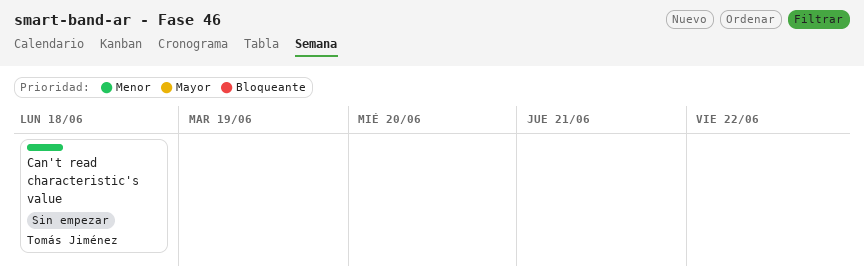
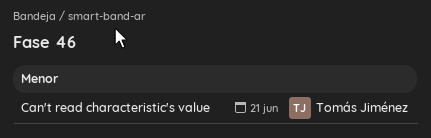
Can't read characteristic's value, due: Jun 18 -> Jun 21

